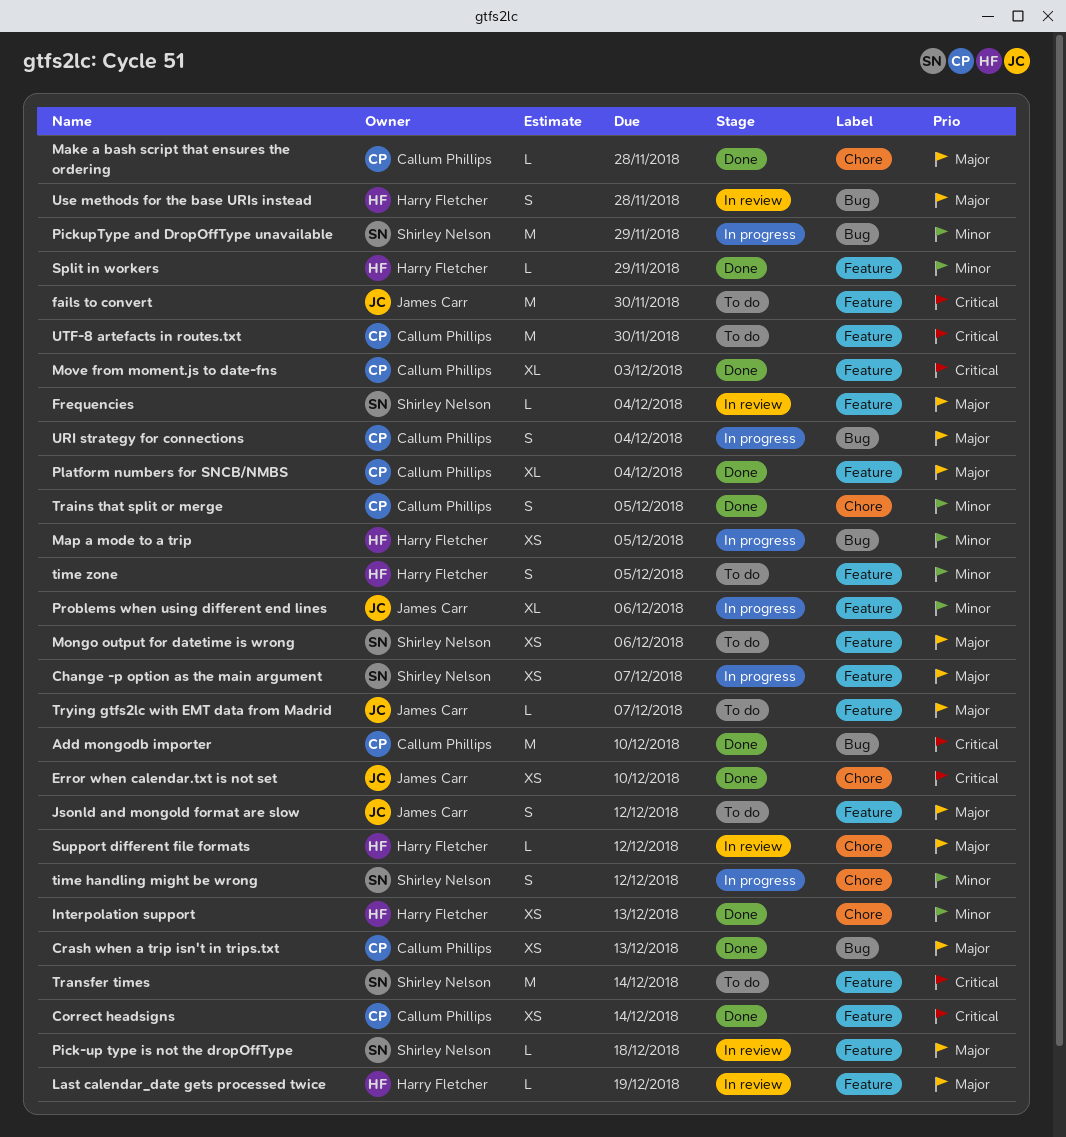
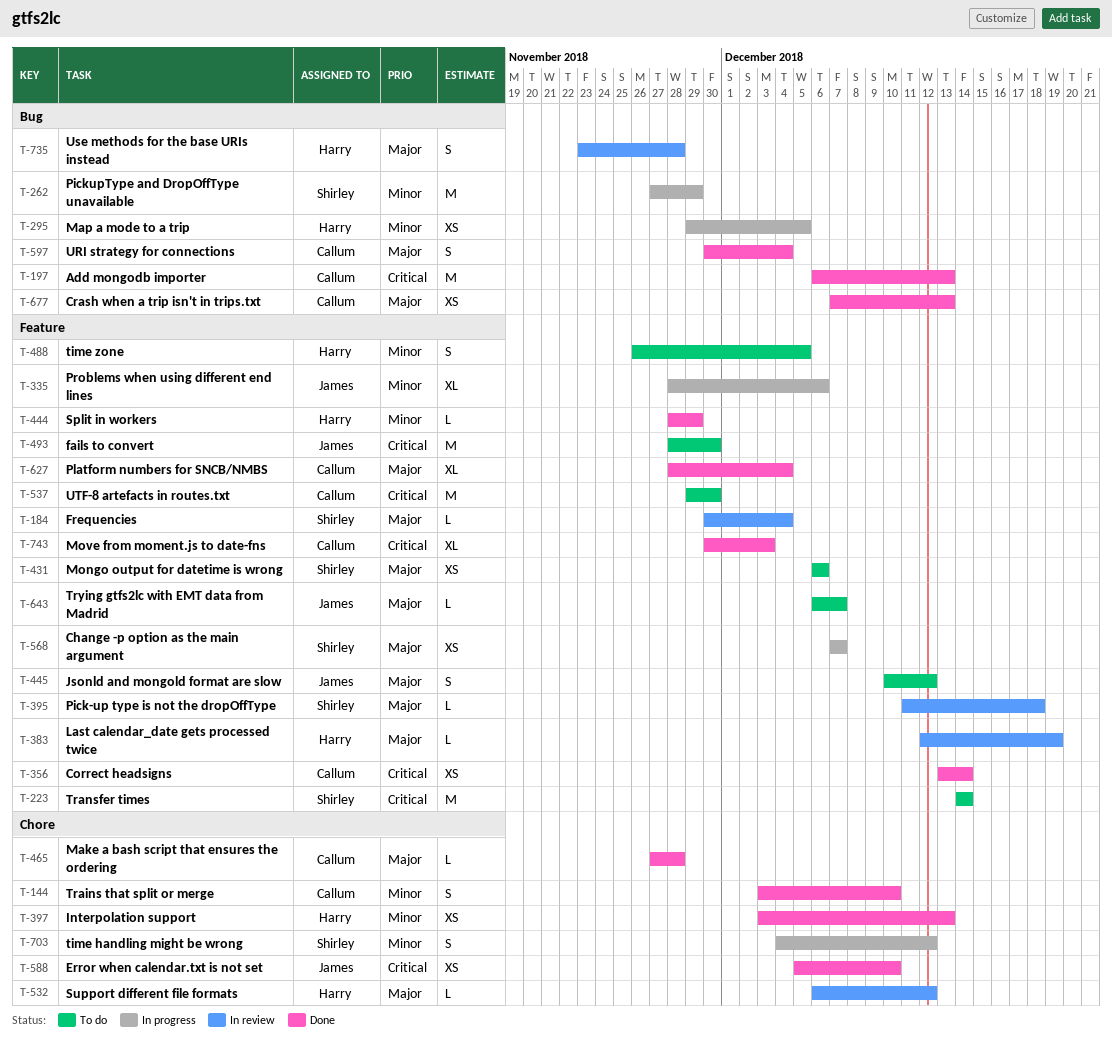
Add mongodb importer, due: Dec 10 -> Dec 13
Trains that split or merge, due: Dec 5 -> Dec 10
URI strategy for connections, status: In progress -> Done

